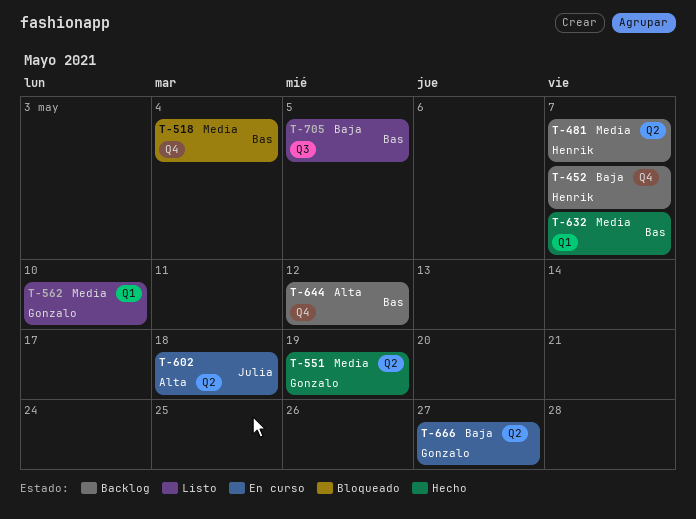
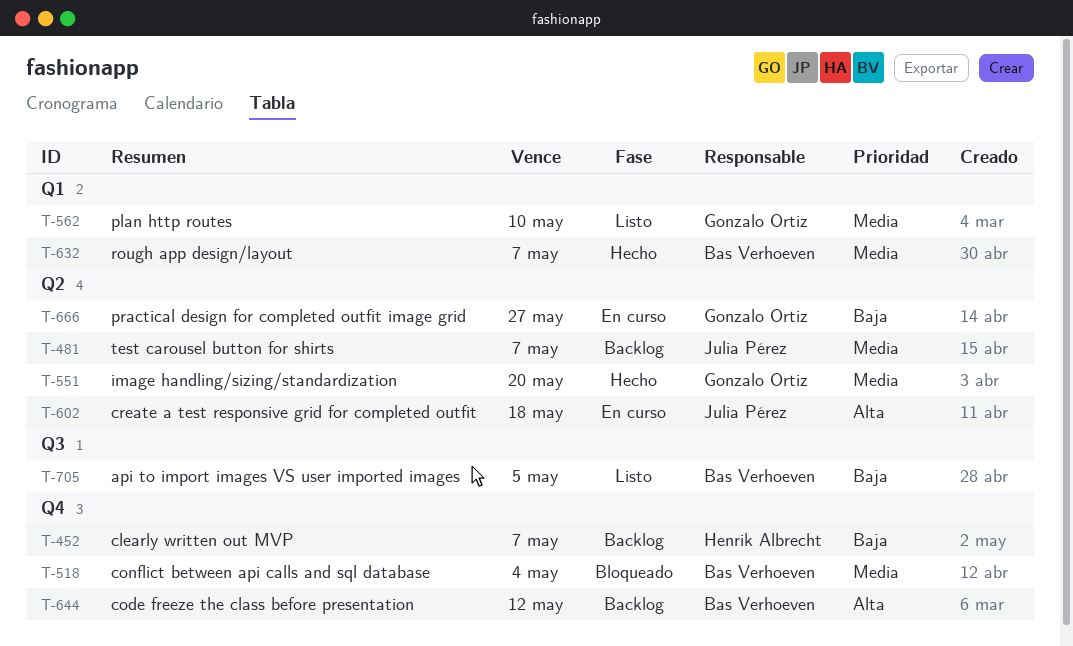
T-481, owner: Henrik Albrecht -> Julia Pérez
T-551, due: May 19 -> May 20

